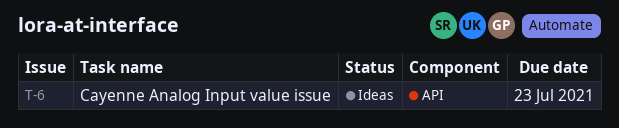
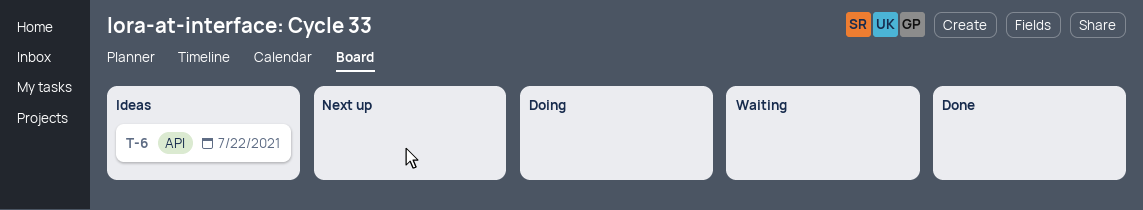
T-6, due: Jul 23 -> Jul 22

